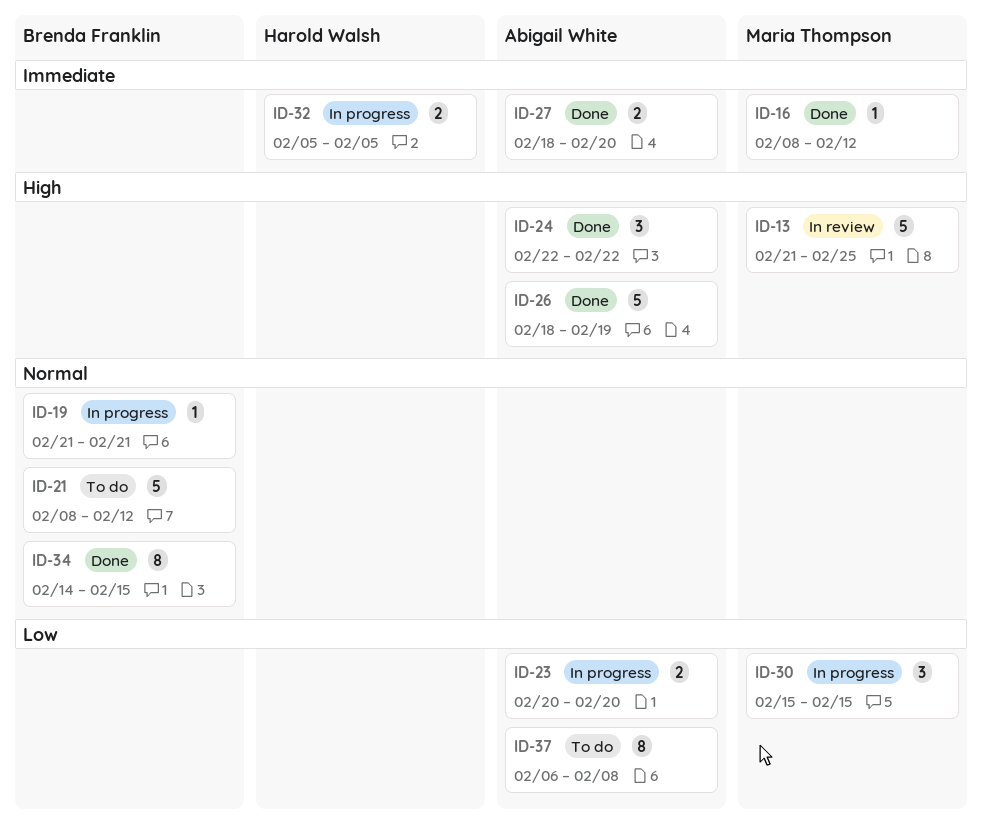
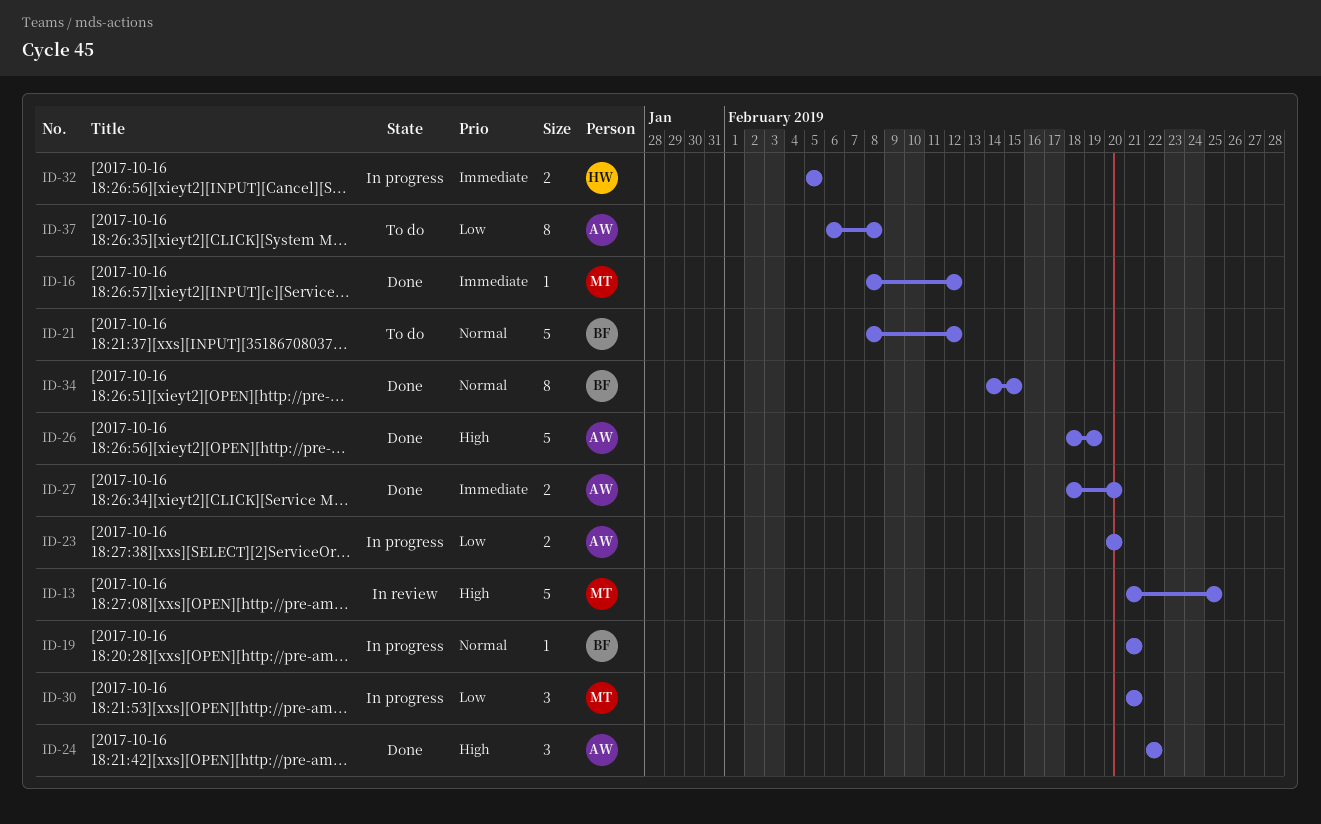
ID-30, start: Feb 15 -> Feb 21
ID-30, due: Feb 15 -> Feb 21

